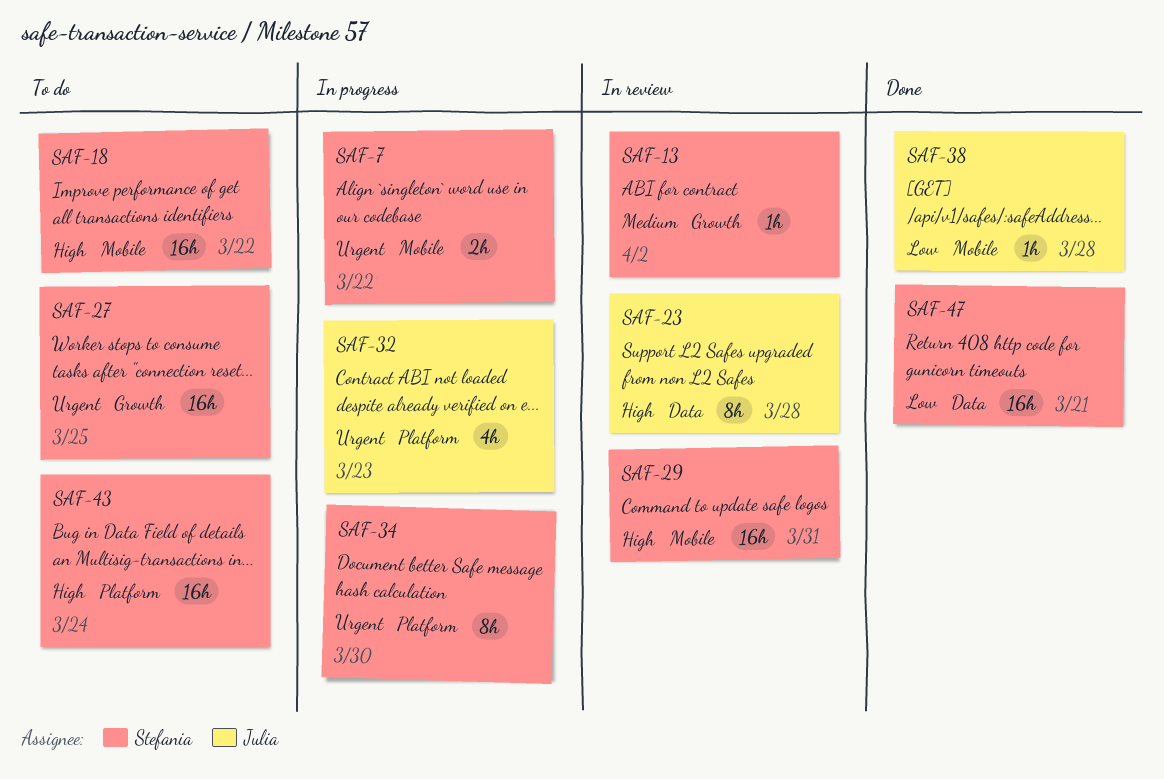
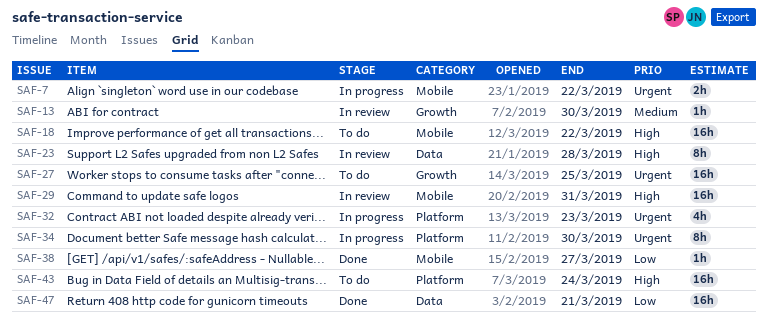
SAF-13, due: Apr 2 -> Mar 30
SAF-38, due: Mar 28 -> Mar 27

